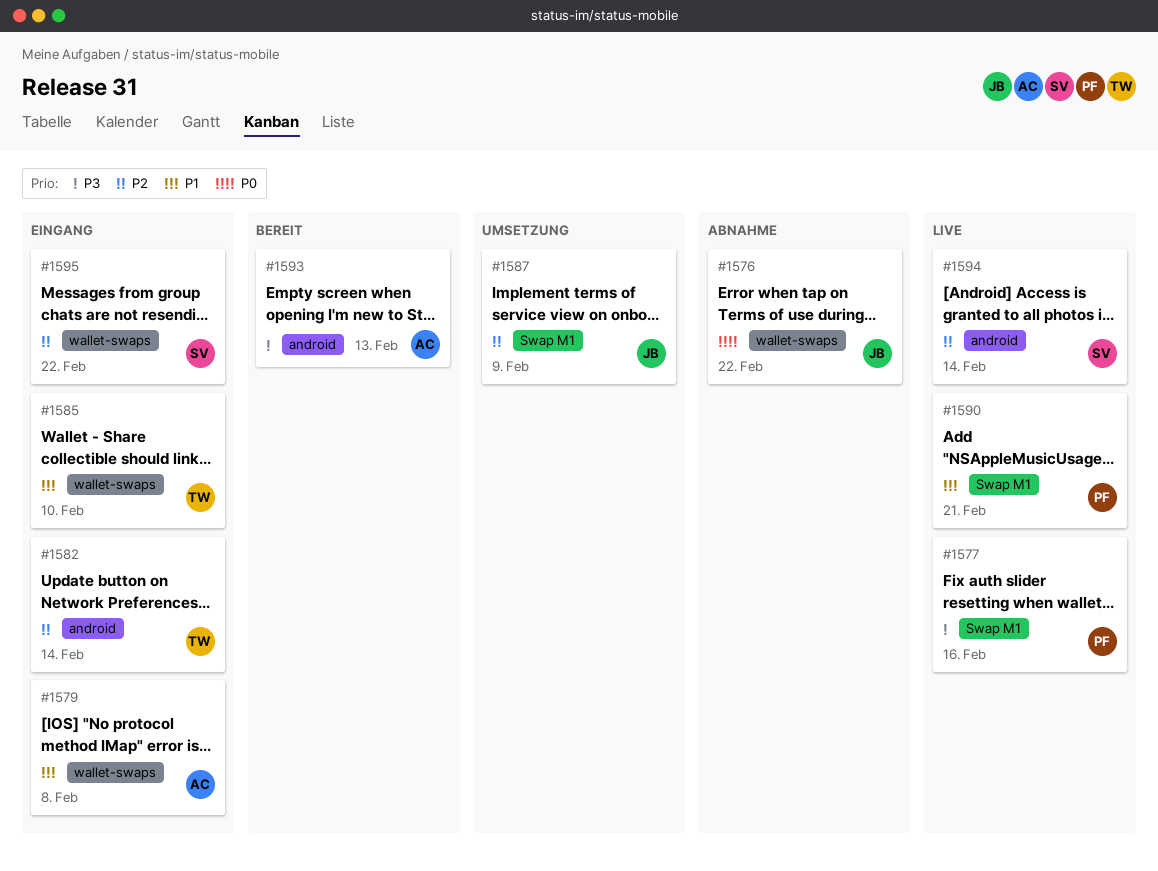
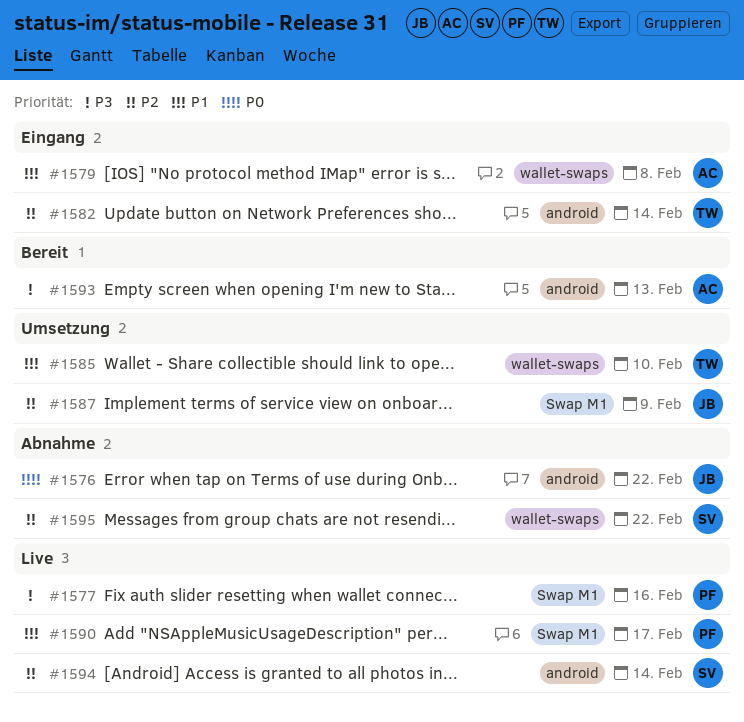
#1576, label: wallet-swaps -> android
#1585, status: Eingang -> Umsetzung
#1590, due: Feb 21 -> Feb 17
#1595, status: Eingang -> Abnahme

